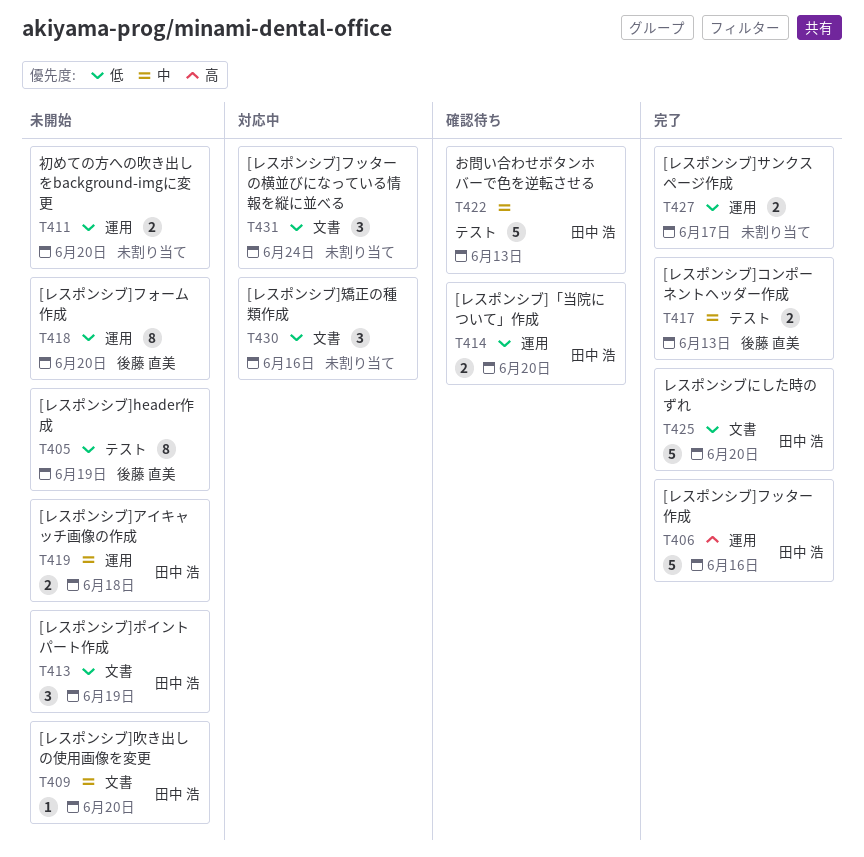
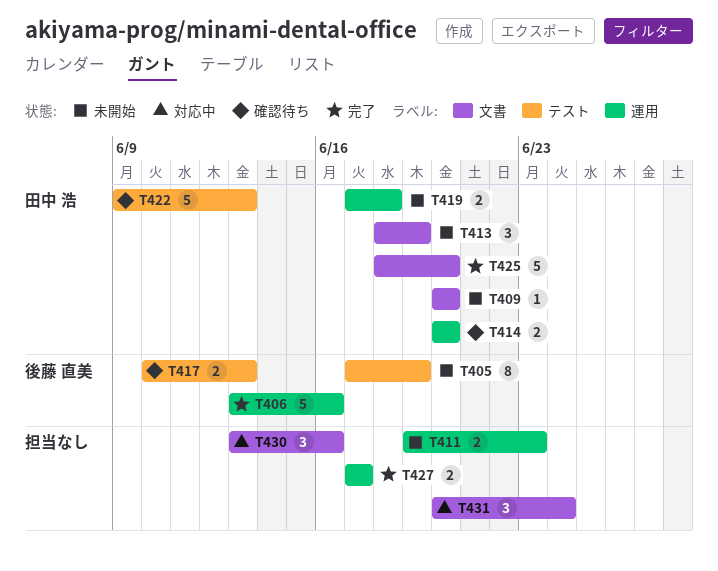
T406, owner: 田中 浩 -> 後藤 直美
T411, due: Jun 20 -> Jun 23
T417, status: 完了 -> 確認待ち
T418: present -> none

